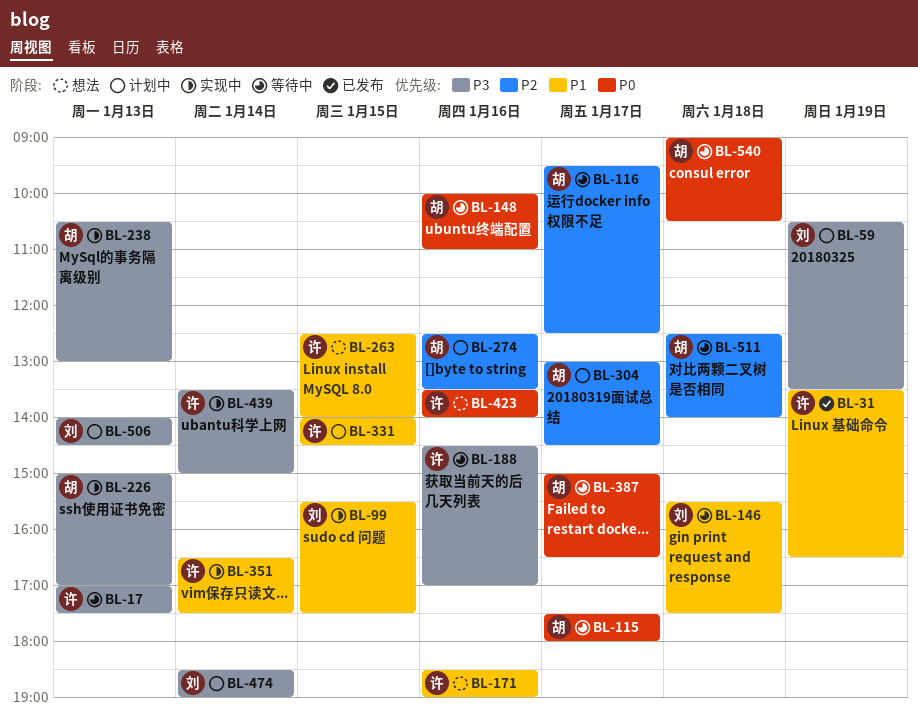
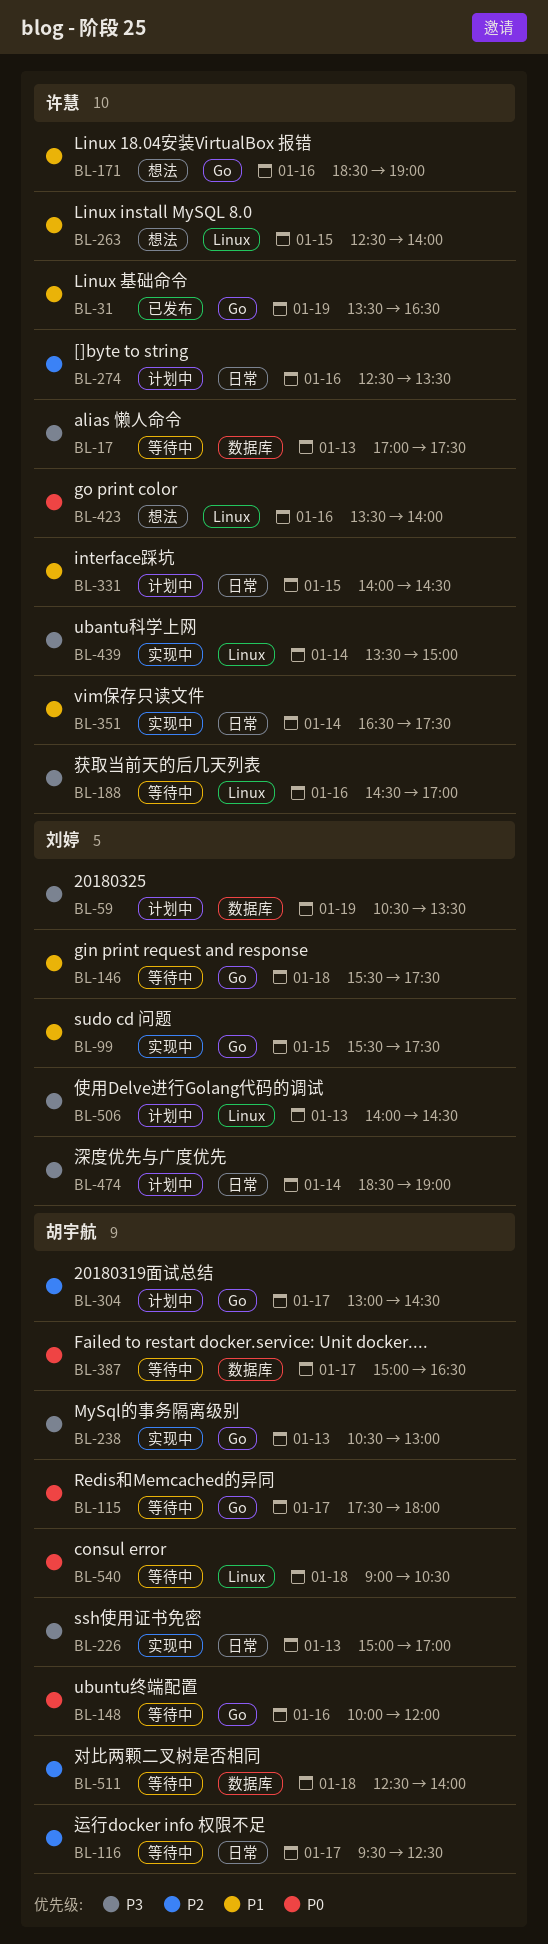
BL-148, ends: 11:00 -> 12:00
BL-274, owner: 胡宇航 -> 许慧

